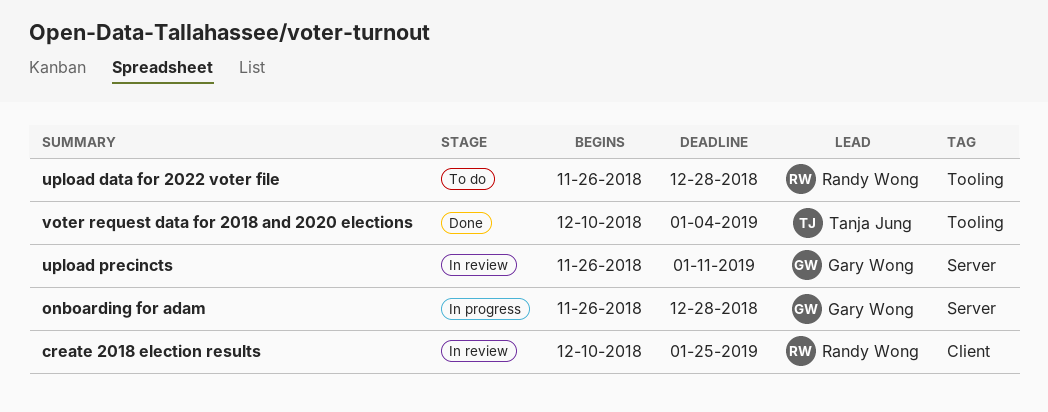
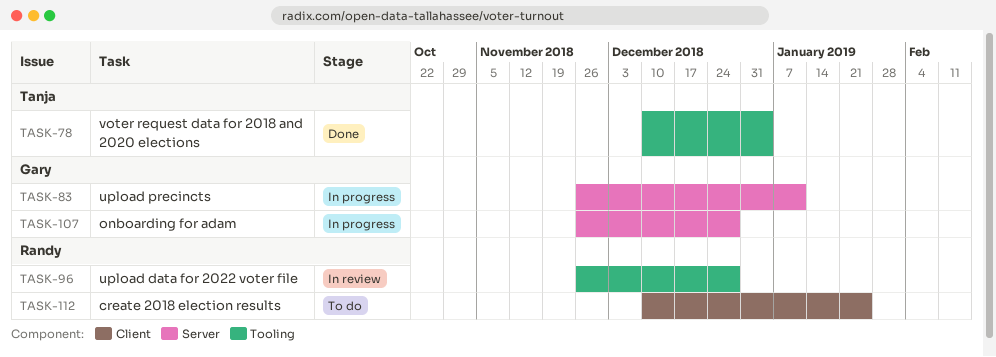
create 2018 election results, status: In review -> To do
upload data for 2022 voter file, status: To do -> In review
upload precincts, status: In review -> In progress

